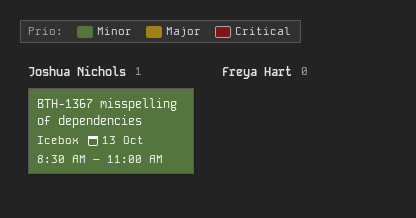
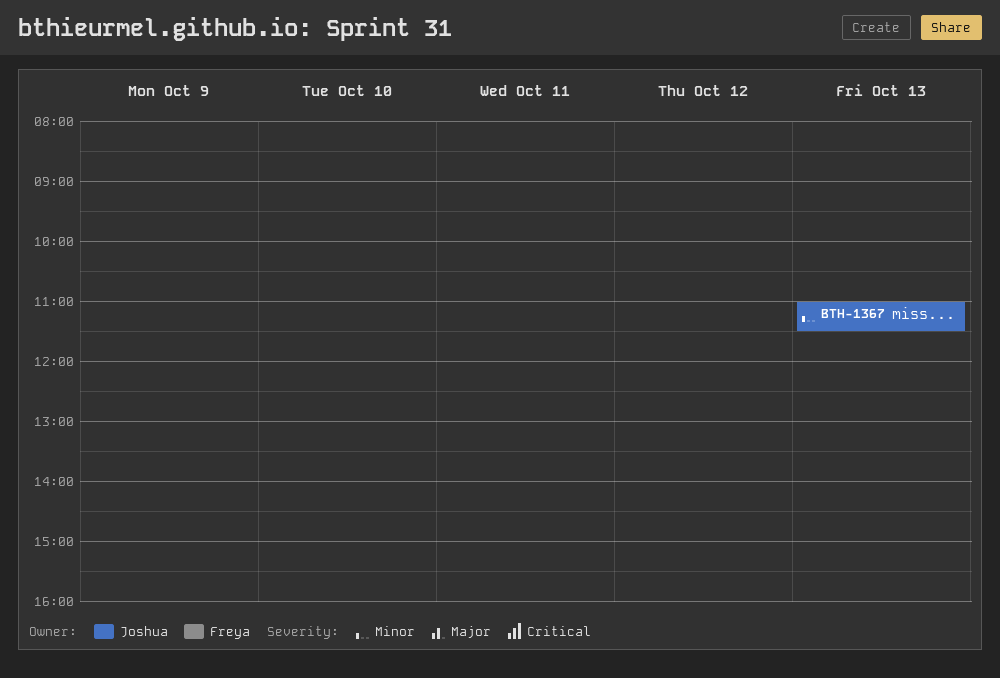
BTH-1367, begins: 08:30 -> 11:00
BTH-1367, ends: 11:00 -> 11:30

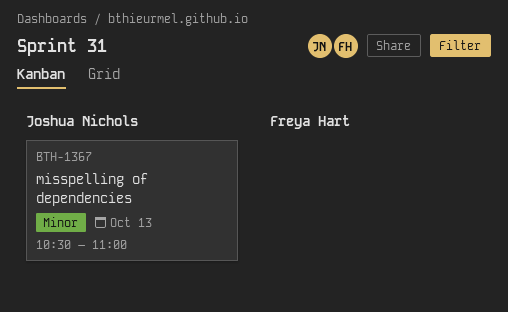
BTH-1367, begins: 11:00 -> 10:30
BTH-1367, ends: 11:30 -> 11:00

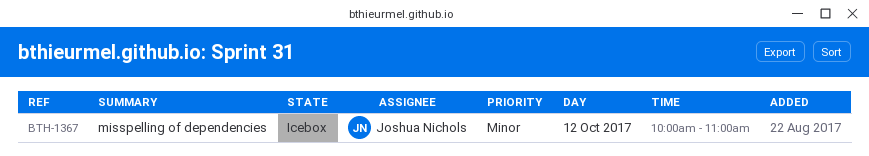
BTH-1367, day: Oct 13 -> Oct 12
BTH-1367, begins: 10:30 -> 10:00

